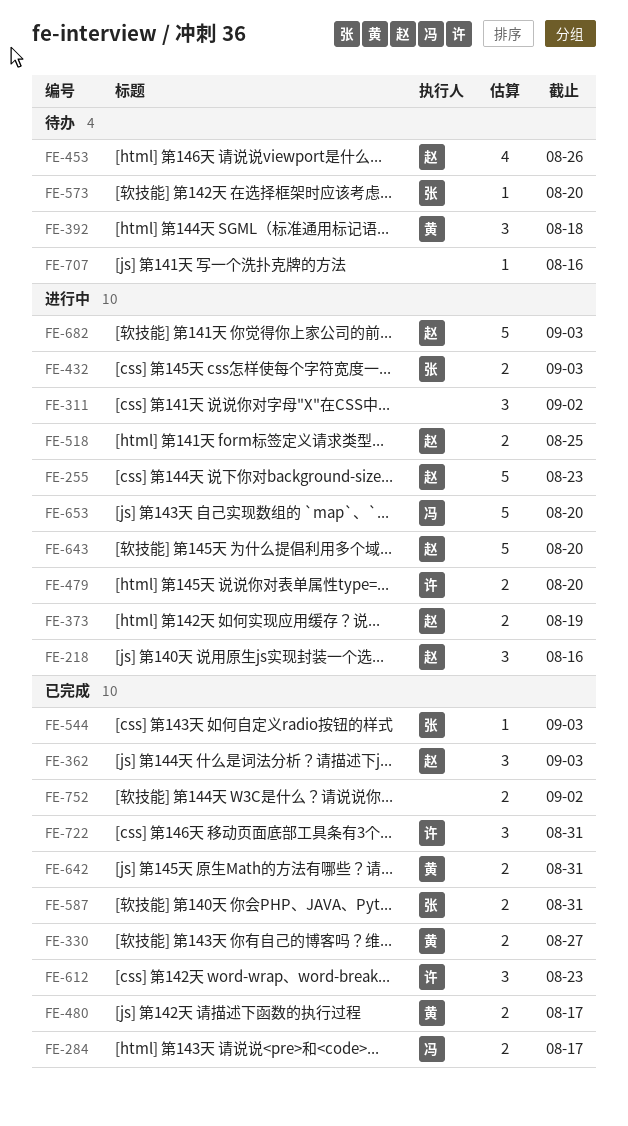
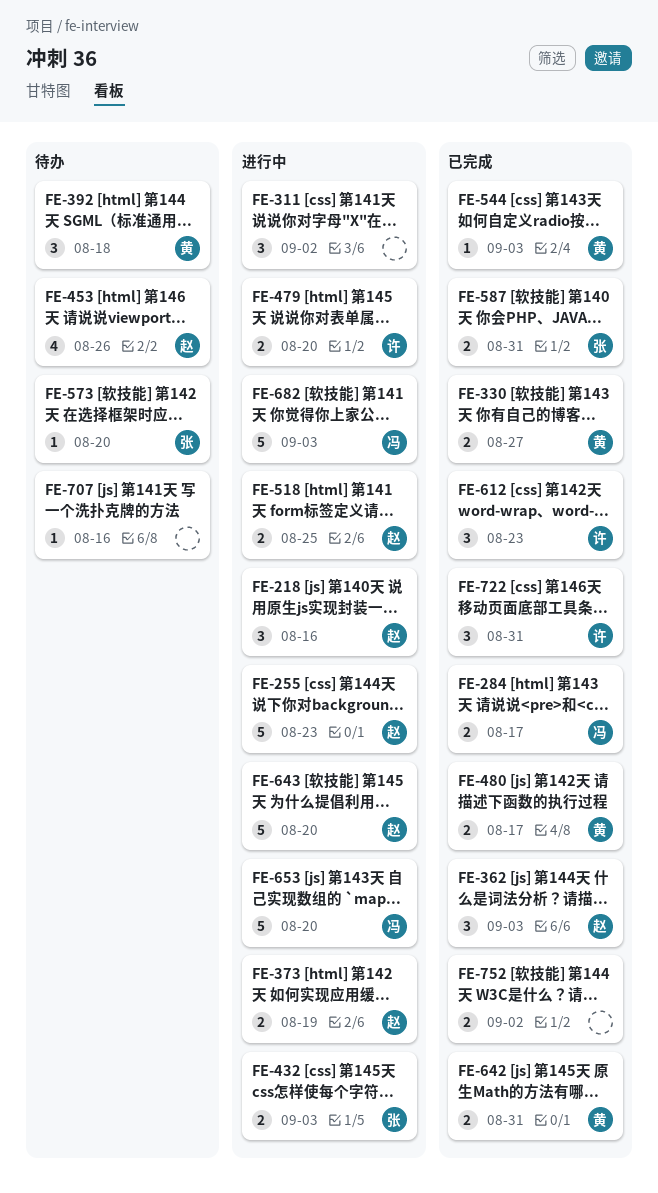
FE-544, owner: 张 -> 黄
FE-682, owner: 赵 -> 冯

